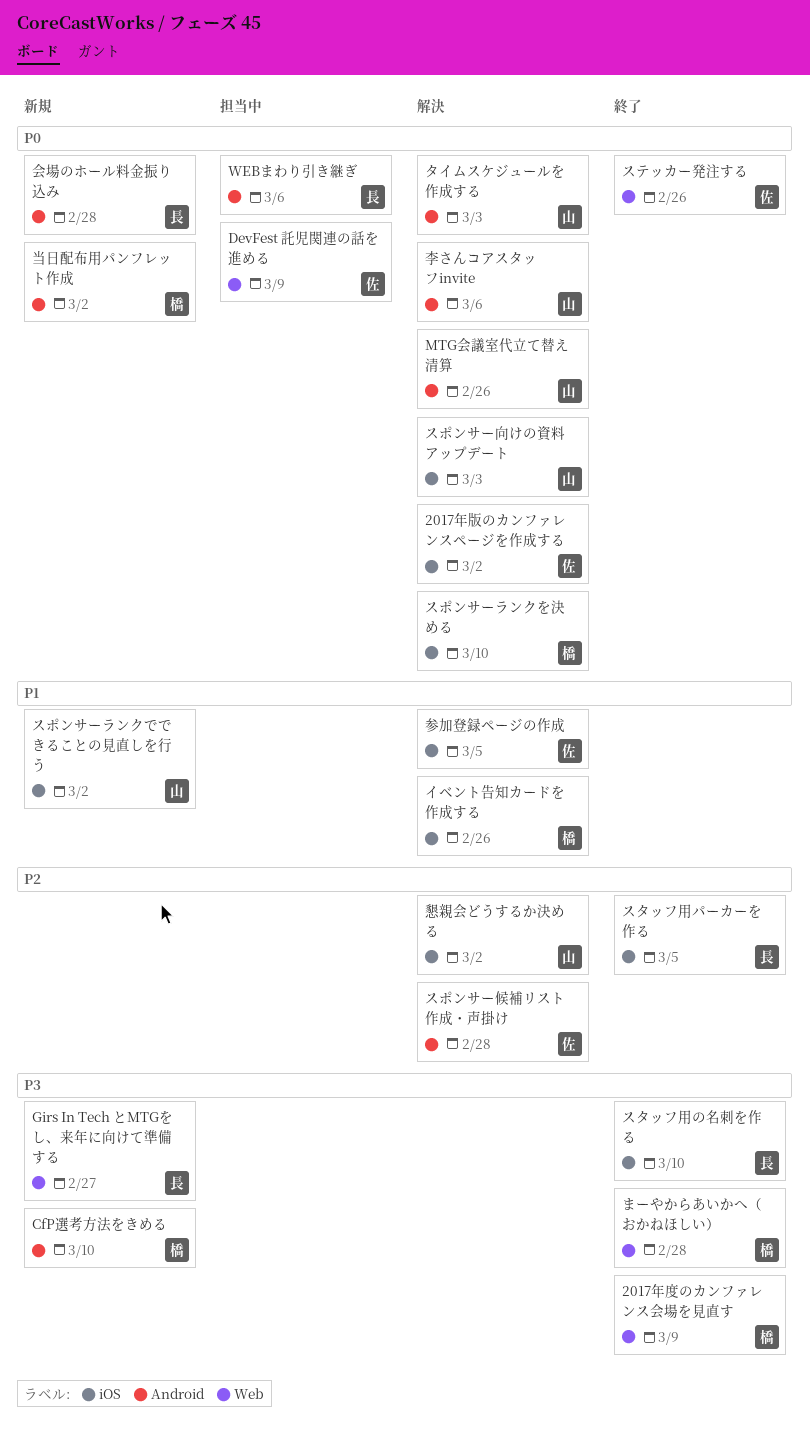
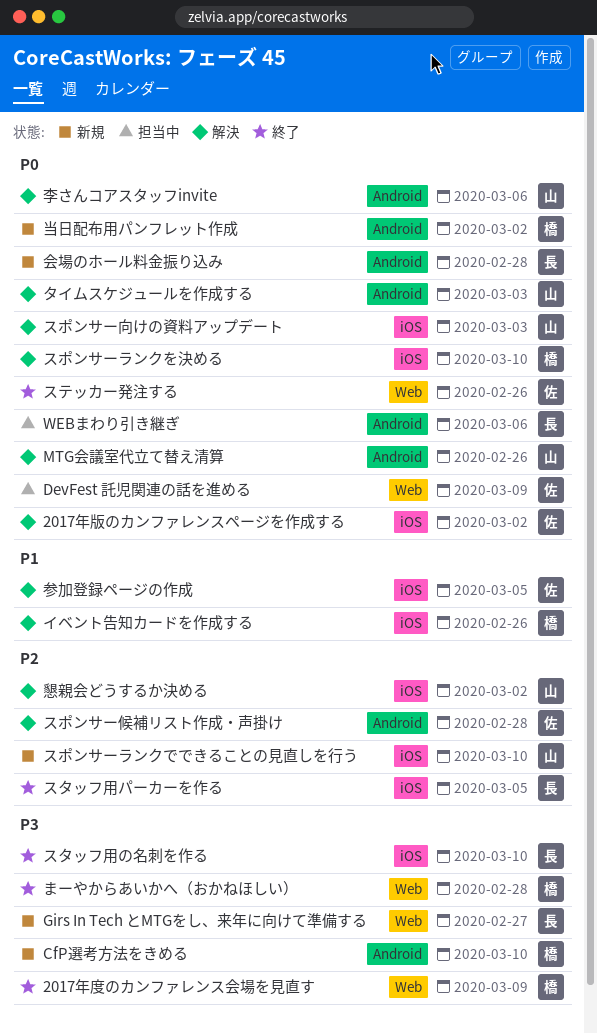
スポンサーランクでできることの見直しを行う, priority: P1 -> P2
スポンサーランクでできることの見直しを行う, due: Mar 2 -> Mar 10

